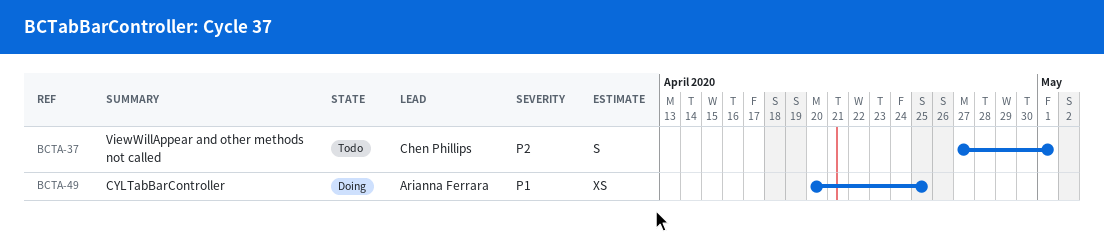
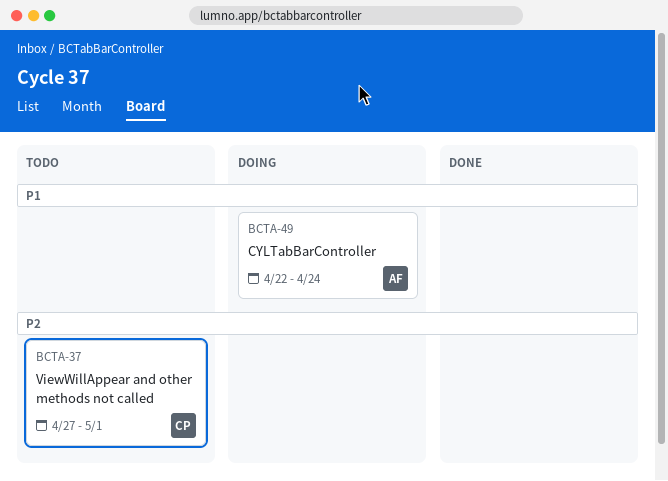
BCTA-49, start: Apr 20 -> Apr 22
BCTA-49, due: Apr 25 -> Apr 24

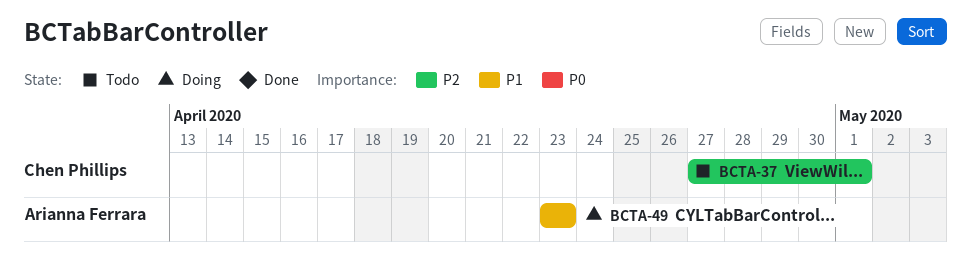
BCTA-49, start: Apr 22 -> Apr 23
BCTA-49, due: Apr 24 -> Apr 23

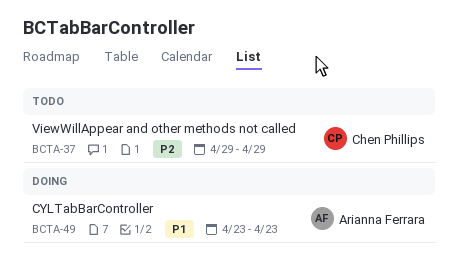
BCTA-37, start: Apr 27 -> Apr 29
BCTA-37, due: May 1 -> Apr 29

